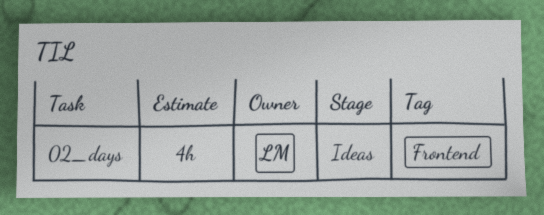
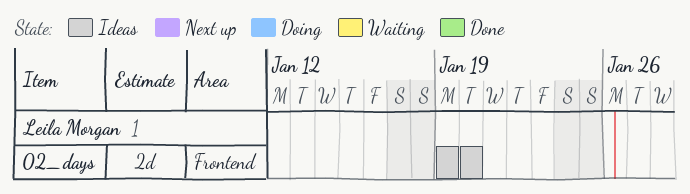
02_days, estimate: 4h -> 2d

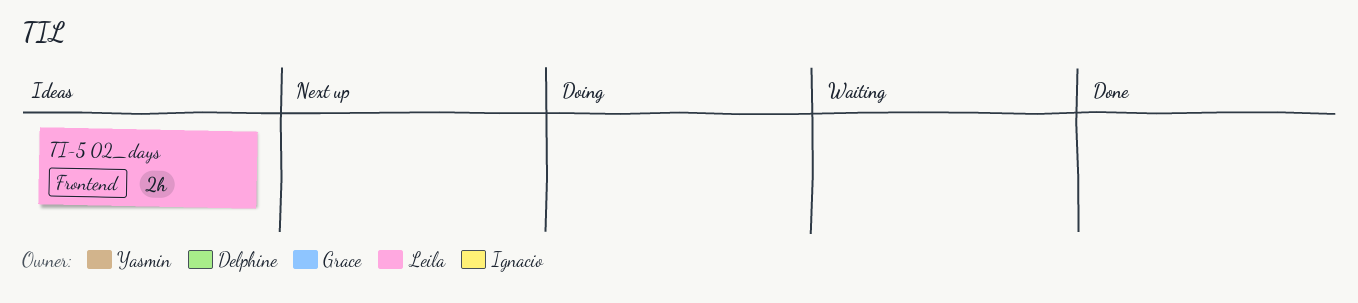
02_days, estimate: 2d -> 2h

